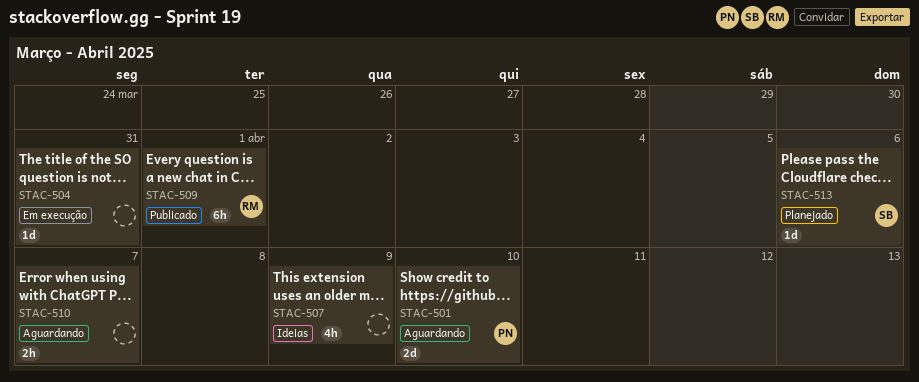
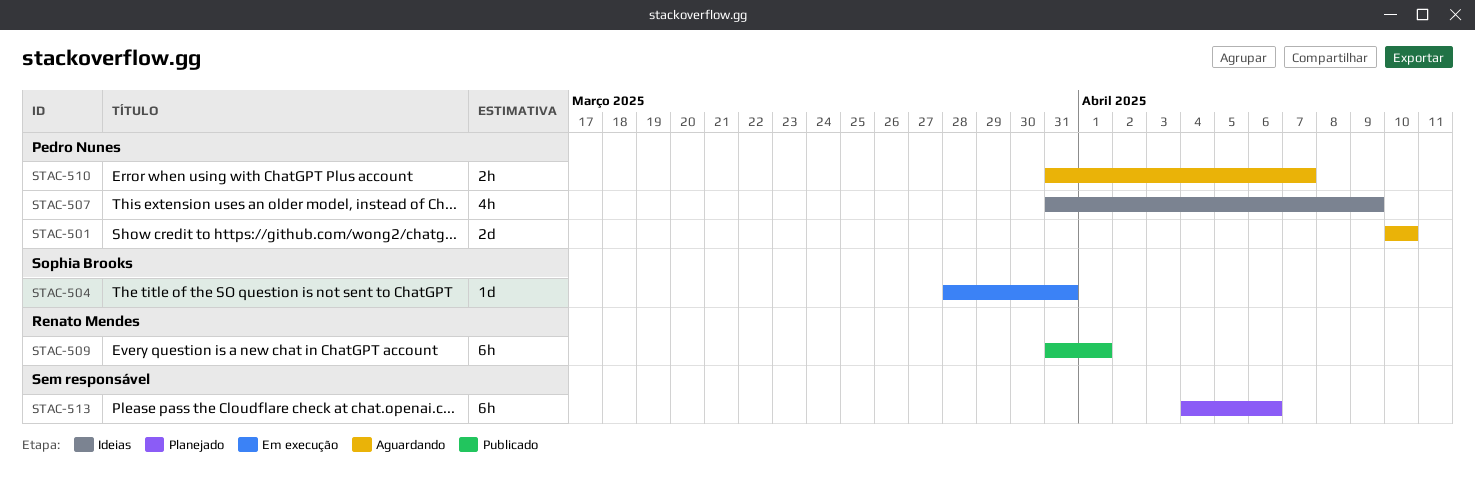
STAC-504, owner: none -> Sophia Brooks
STAC-507, owner: none -> Pedro Nunes
STAC-510, owner: none -> Pedro Nunes
STAC-513, owner: Sophia Brooks -> none
STAC-513, estimate: 1d -> 6h

